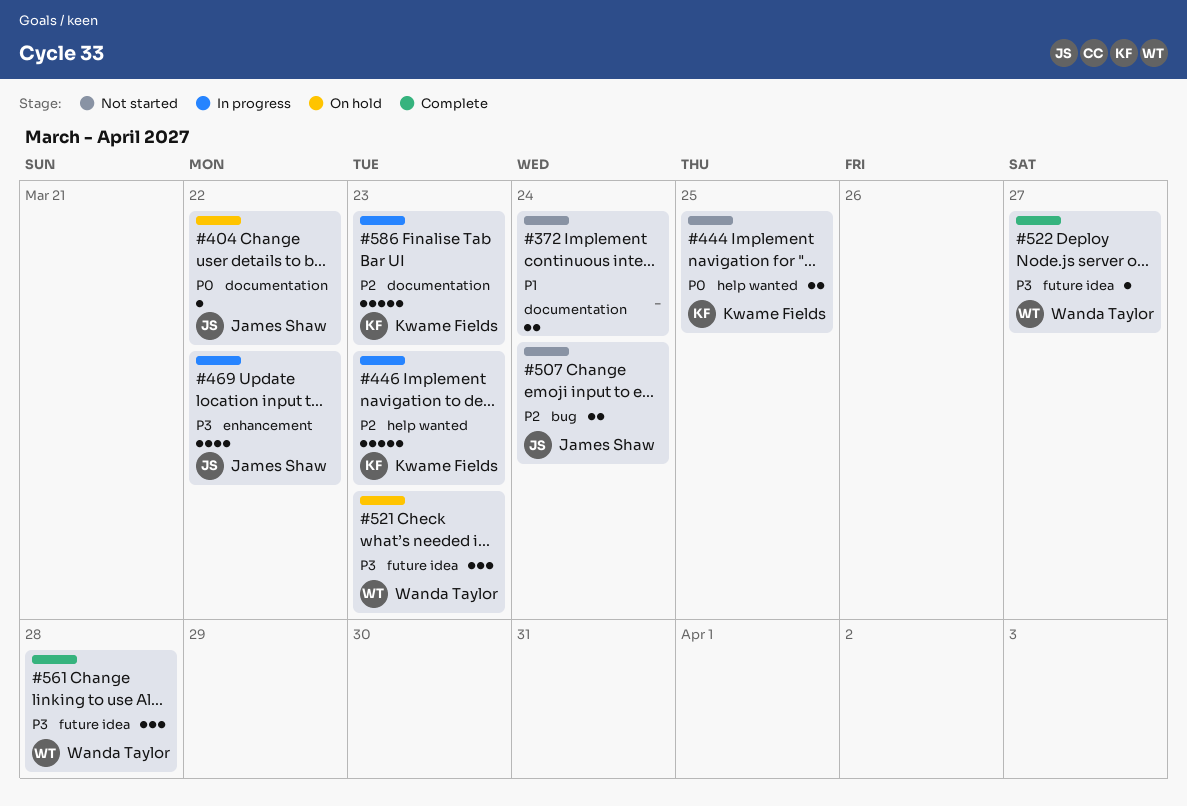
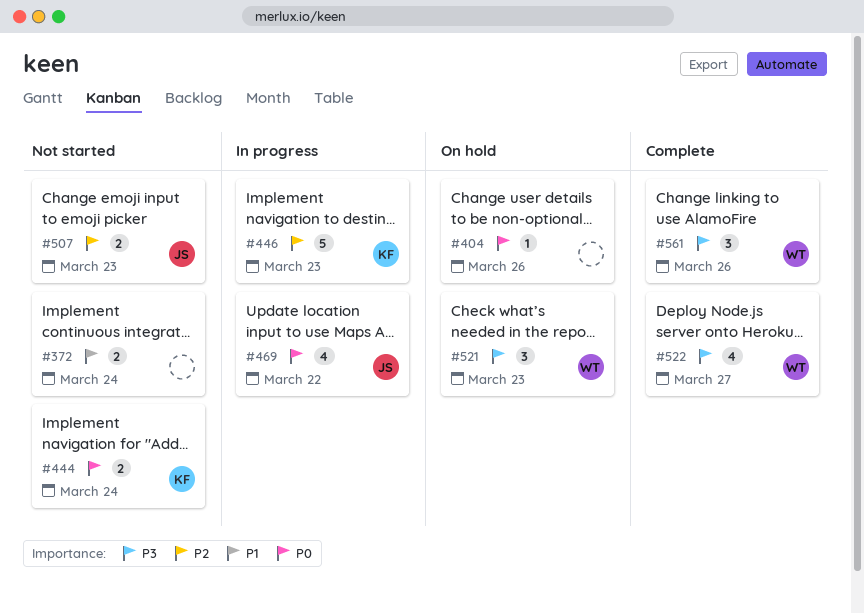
#404, owner: James Shaw -> none
#404, due: Mar 22 -> Mar 26
#444, due: Mar 25 -> Mar 24
#469, priority: P3 -> P0
#507, due: Mar 24 -> Mar 23
#522, estimate: 1 -> 4
#561, due: Mar 28 -> Mar 26
#586: present -> none

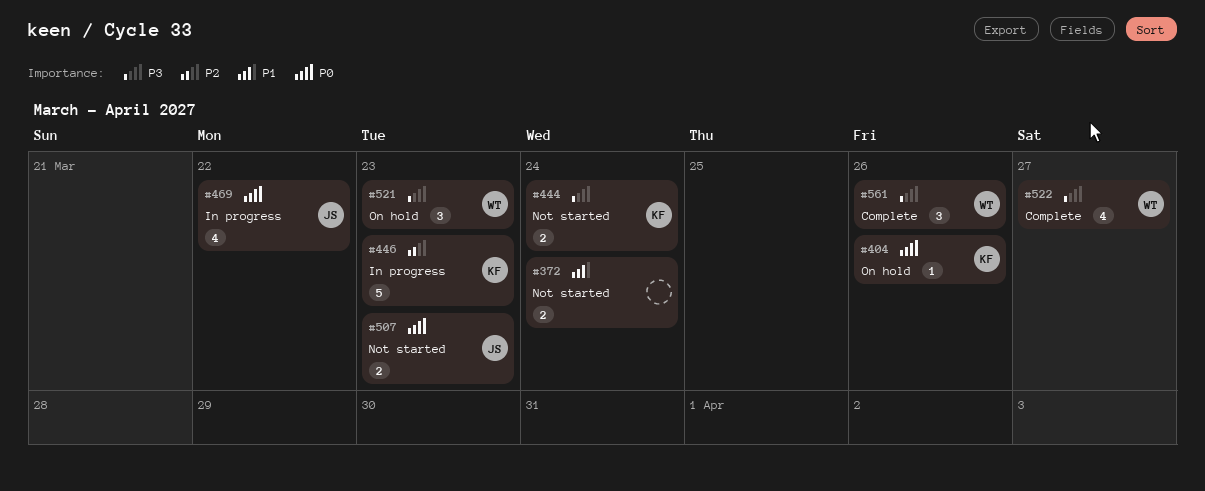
#404, owner: none -> KF
#444, priority: P0 -> P3
#507, priority: P2 -> P0

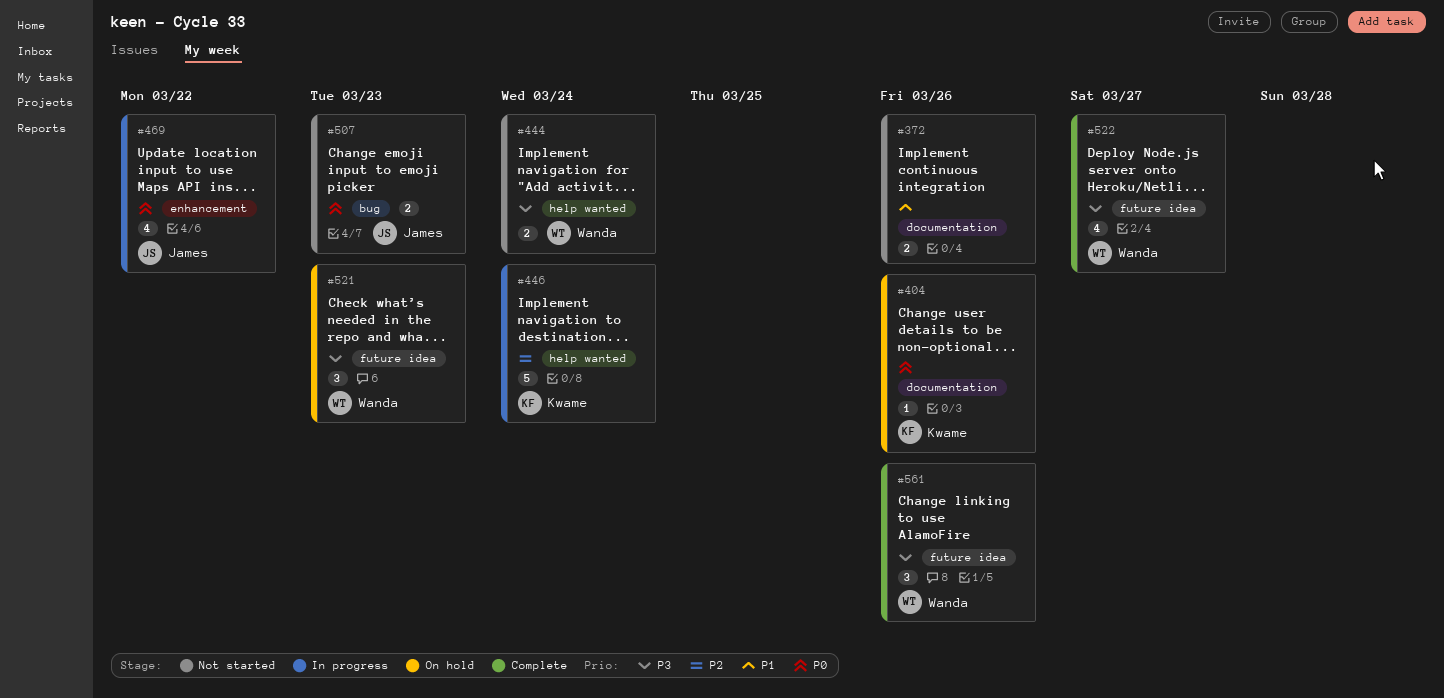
#372, due: Mar 24 -> Mar 26
#444, owner: Kwame -> Wanda
#446, due: Mar 23 -> Mar 24

